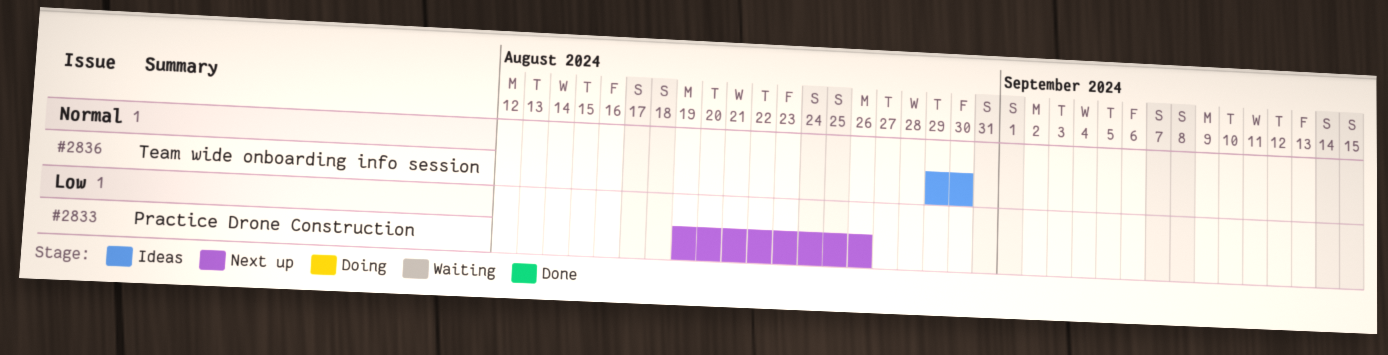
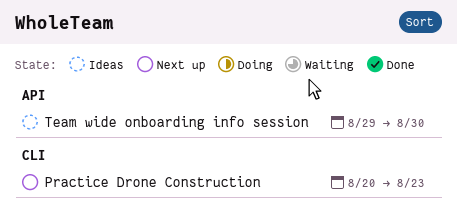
Practice Drone Construction, start: Aug 19 -> Aug 20
Practice Drone Construction, due: Aug 26 -> Aug 23

